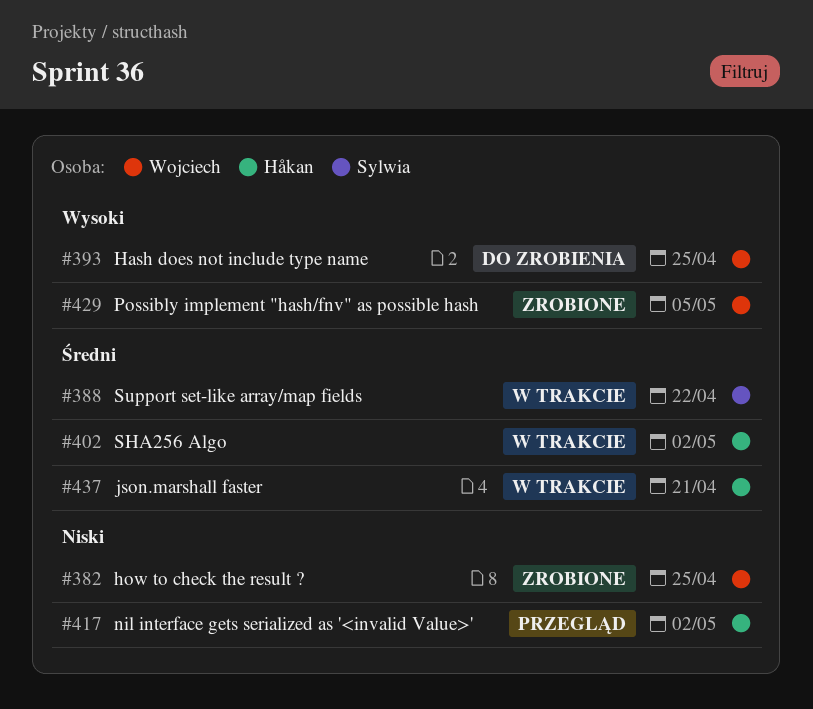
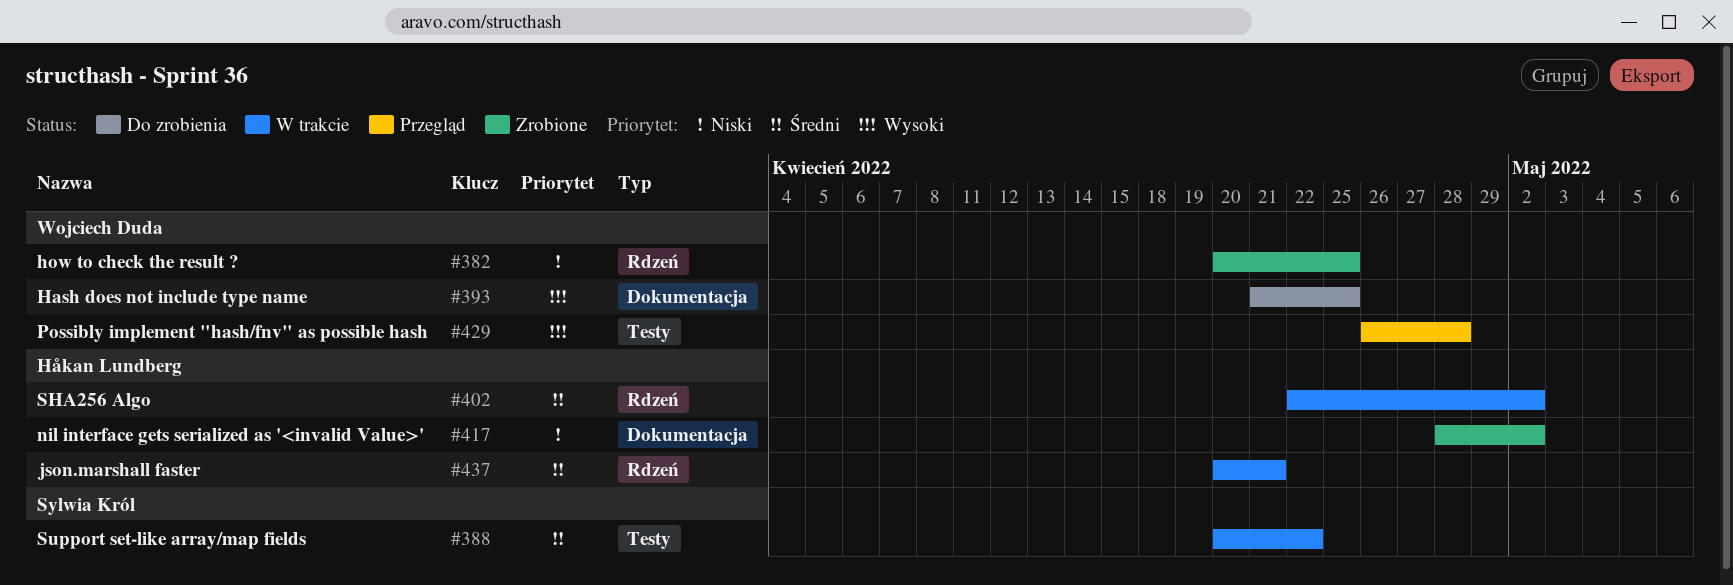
#417, status: Przegląd -> Zrobione
#429, status: Zrobione -> Przegląd
#429, due: May 5 -> Apr 28

